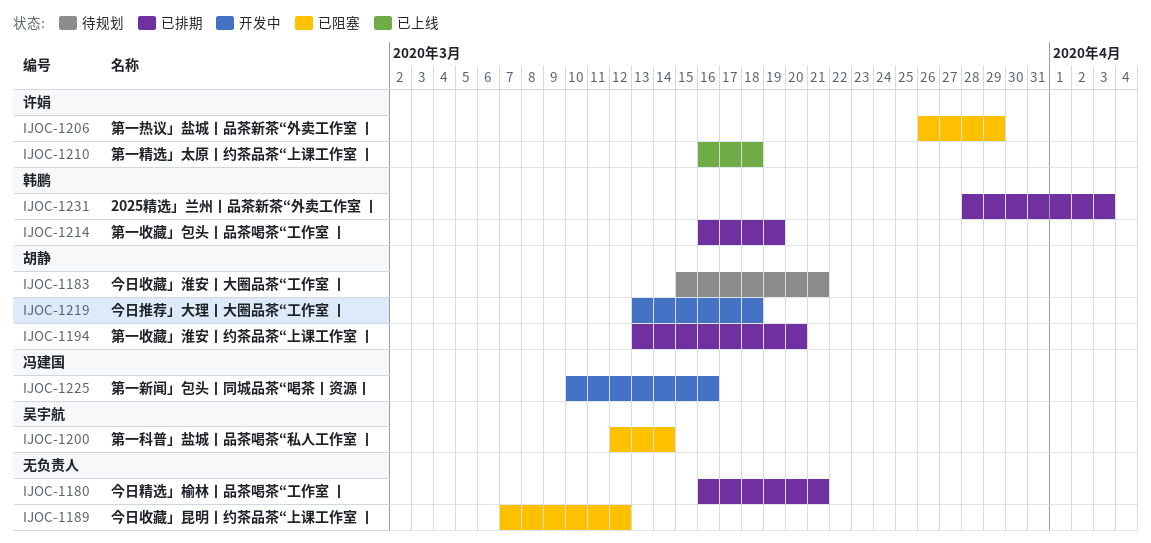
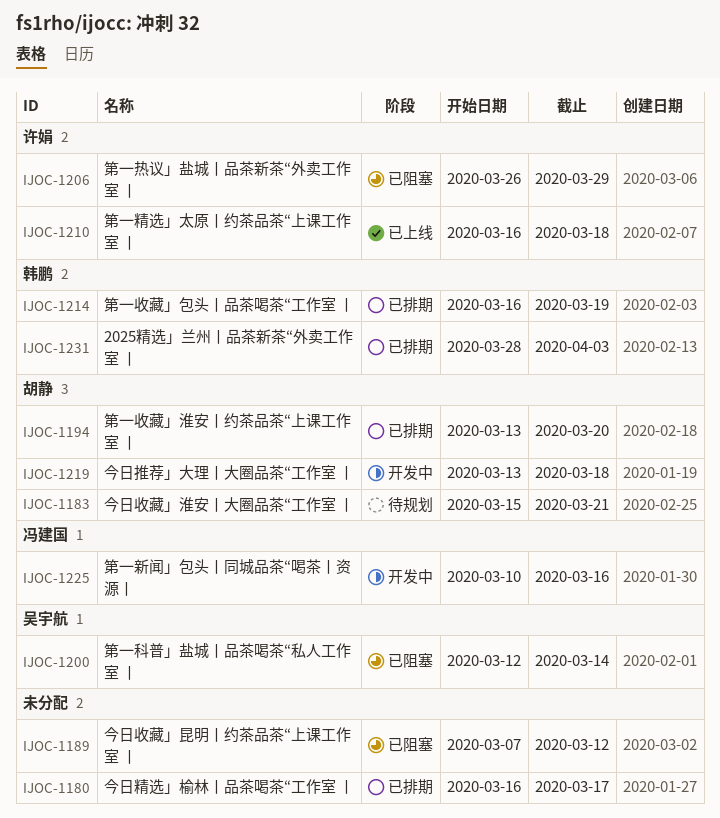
IJOC-1180, due: Mar 21 -> Mar 17

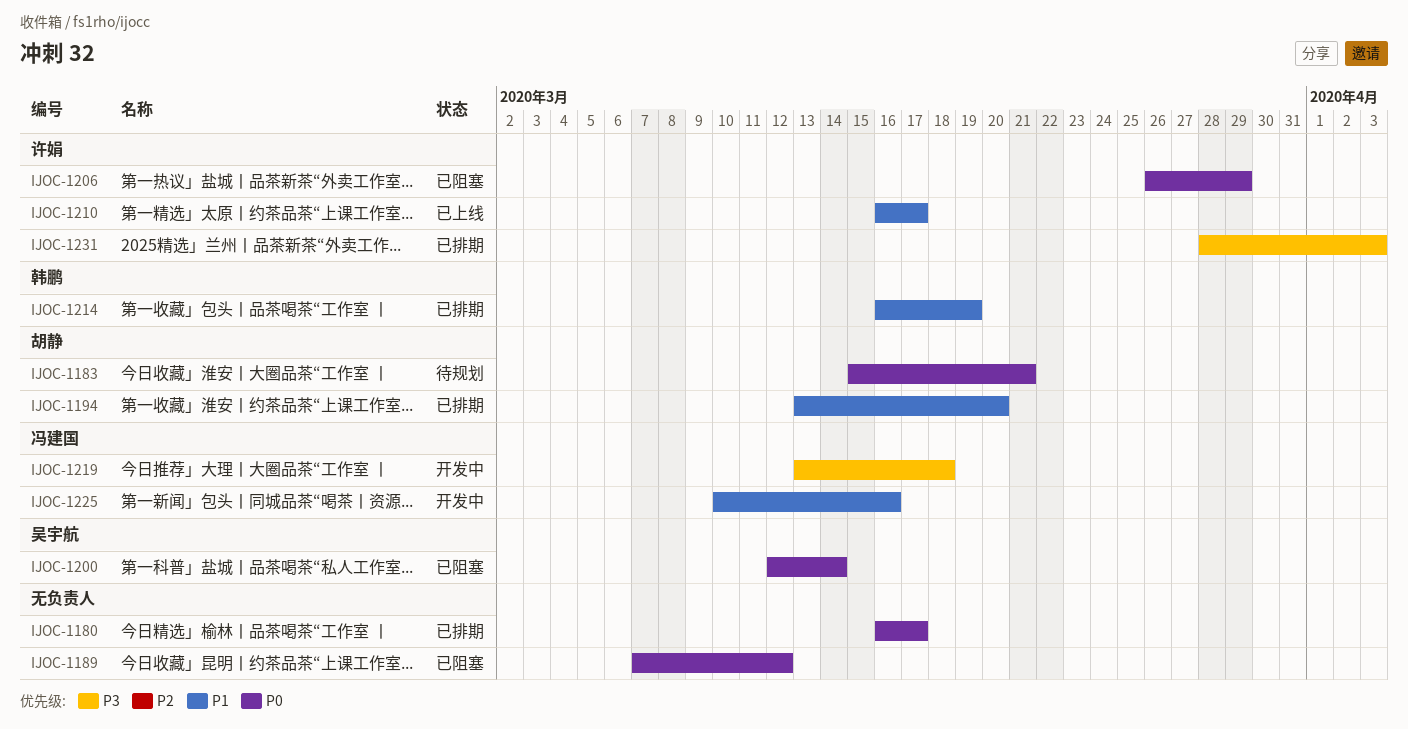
IJOC-1210, due: Mar 18 -> Mar 17
IJOC-1219, owner: 胡静 -> 冯建国
IJOC-1231, owner: 韩鹏 -> 许娟

